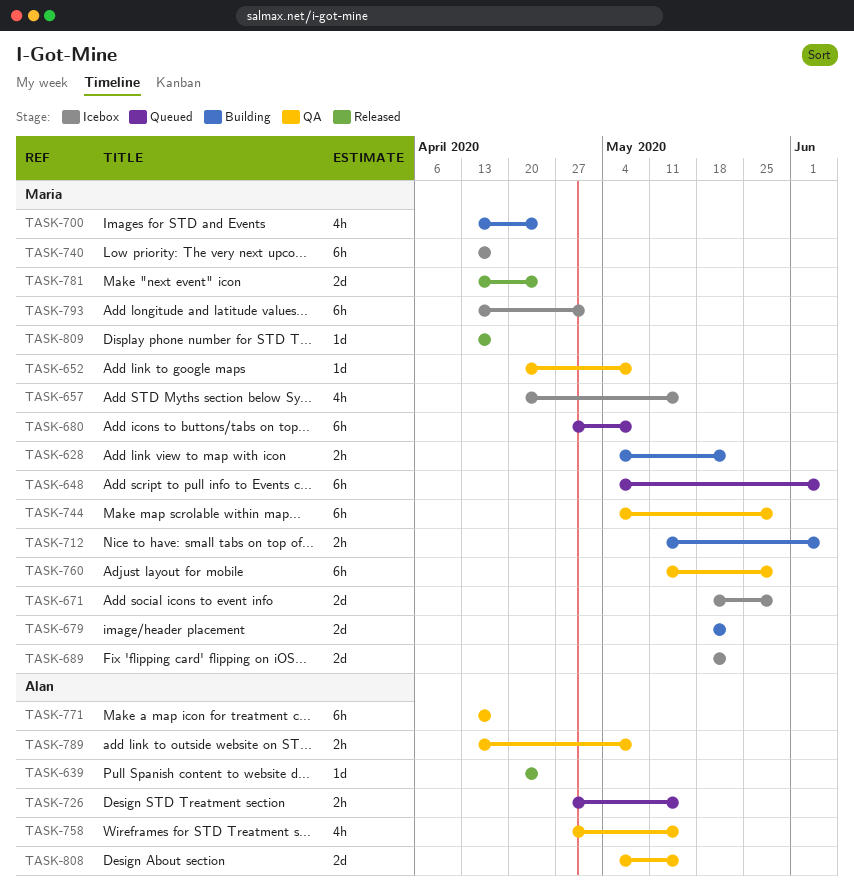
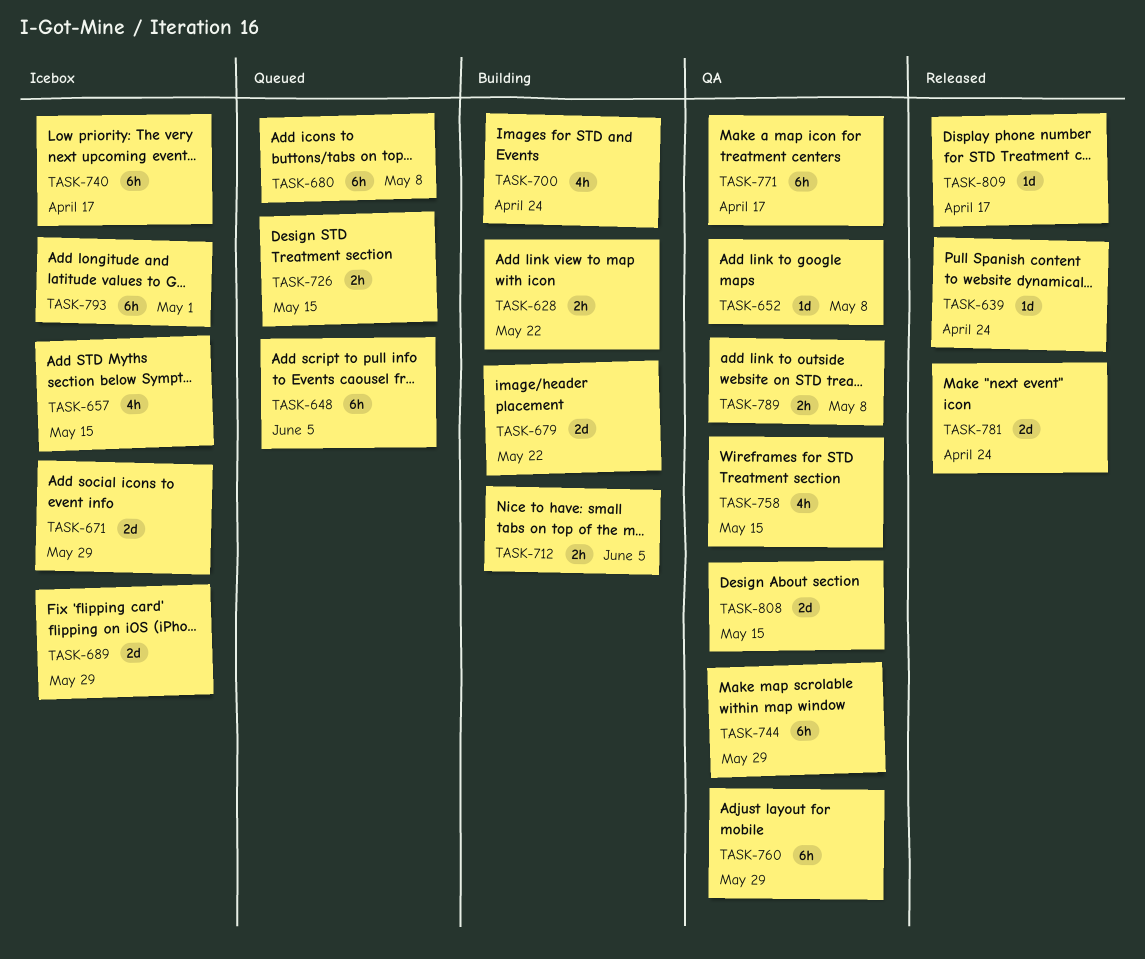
TASK-689, due: May 22 -> May 29

